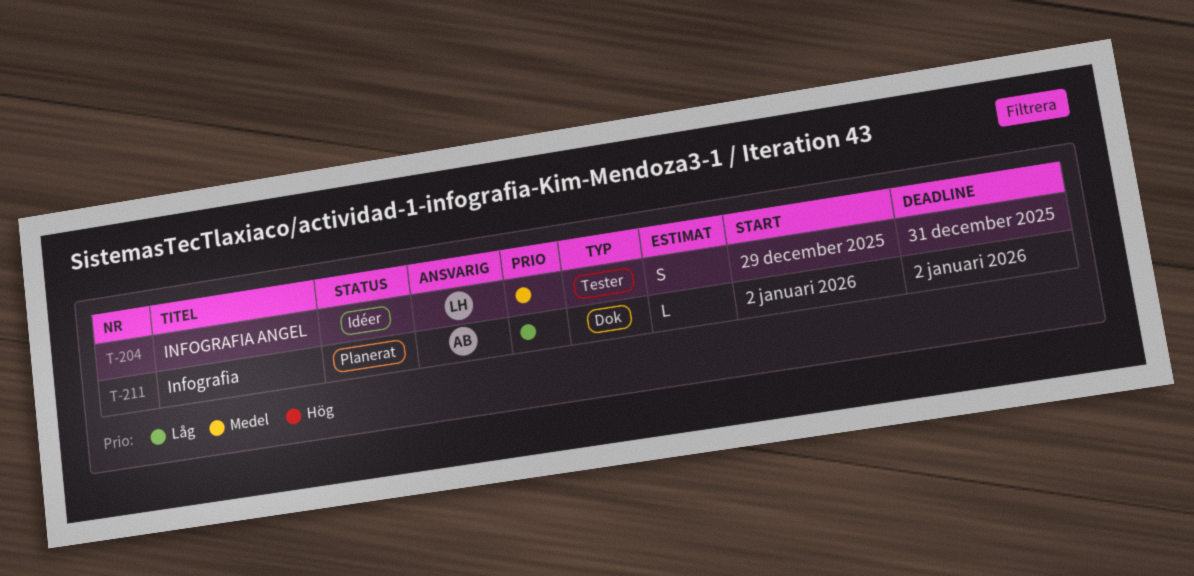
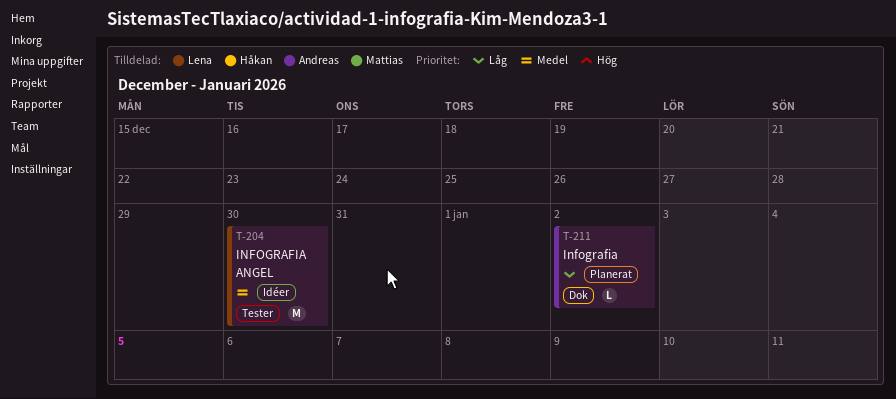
T-204, estimate: S -> M
T-204, due: Dec 31 -> Dec 30

